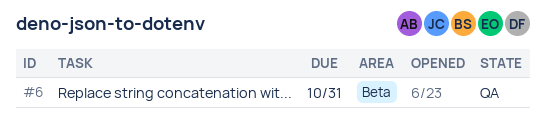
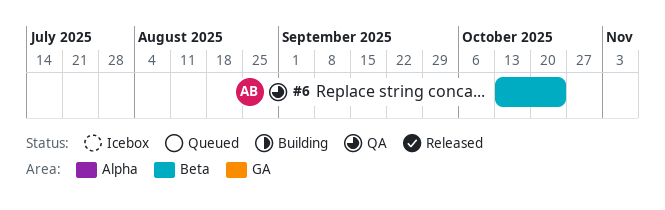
#6, due: Oct 31 -> Oct 24

